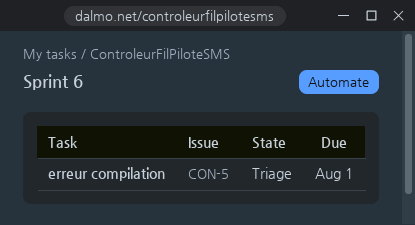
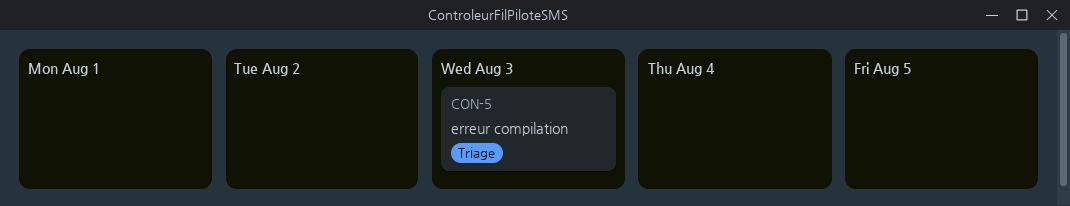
CON-5, due: Aug 1 -> Aug 3

